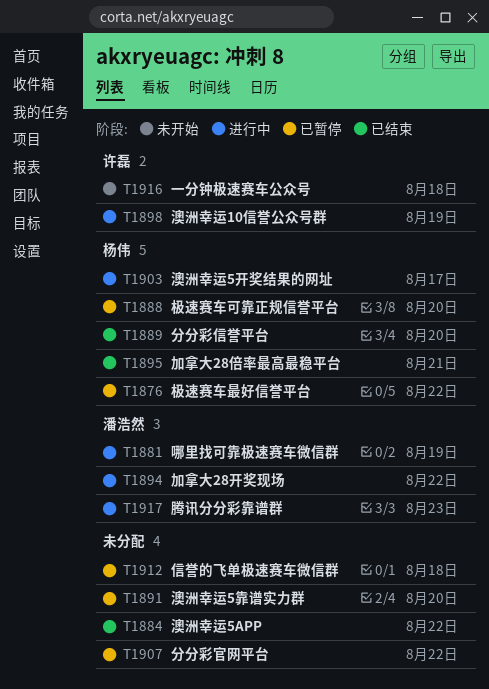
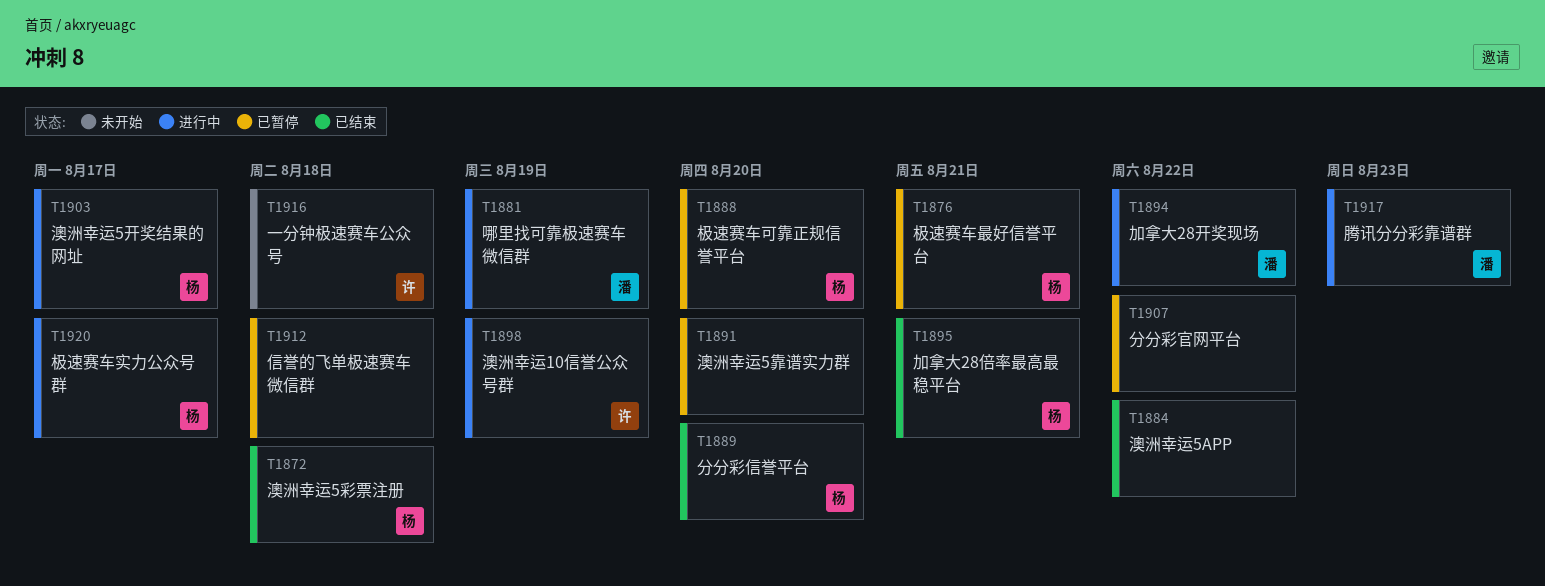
T1872: none -> present
T1876, due: Aug 22 -> Aug 21
T1920: none -> present

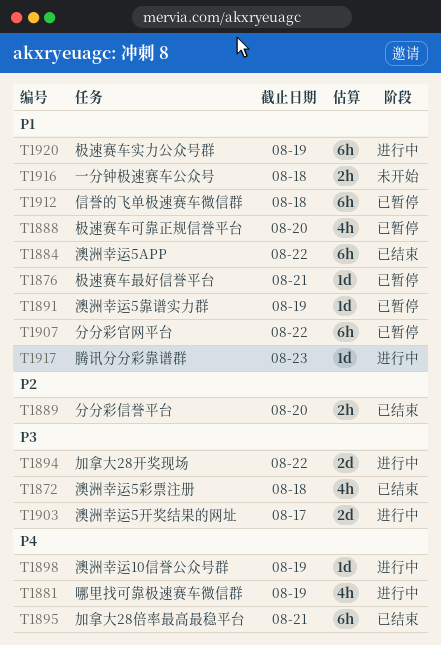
T1891, due: Aug 20 -> Aug 19
T1920, due: Aug 17 -> Aug 19

